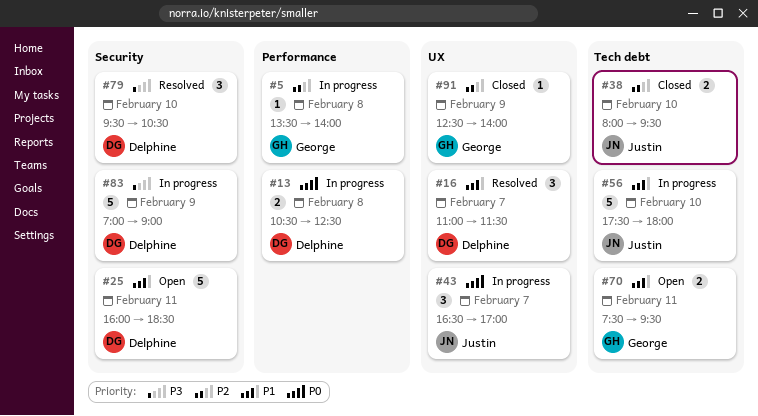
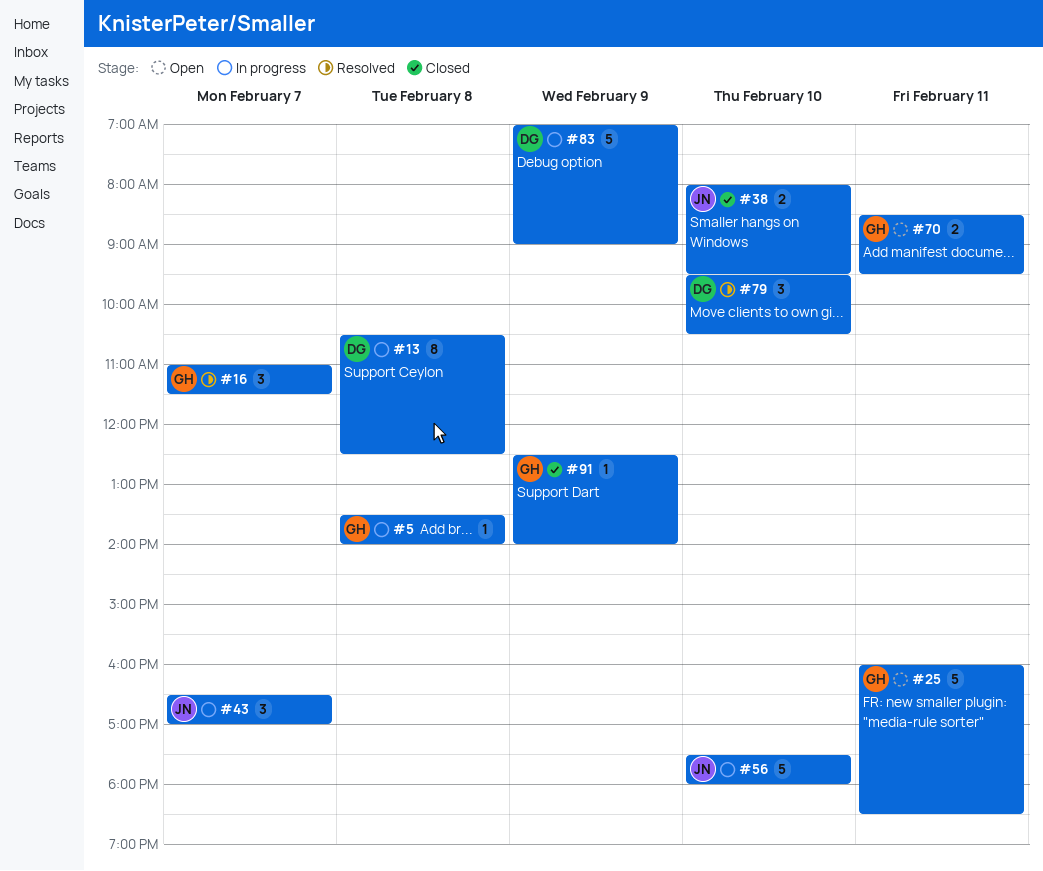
#13, estimate: 2 -> 8
#16, owner: Delphine -> George
#25, owner: Delphine -> George
#70, begins: 07:30 -> 08:30

